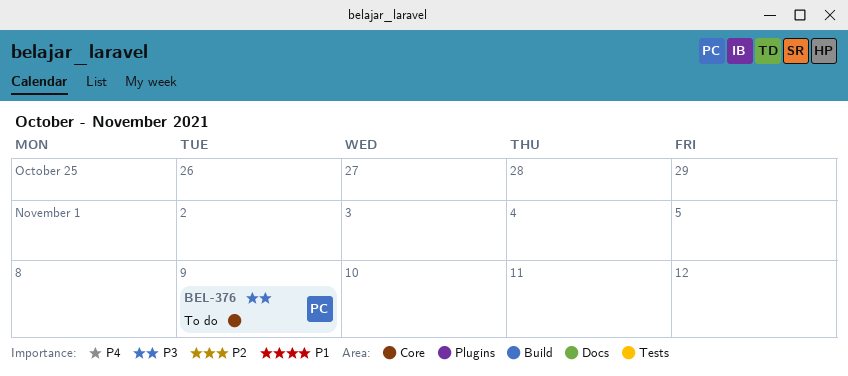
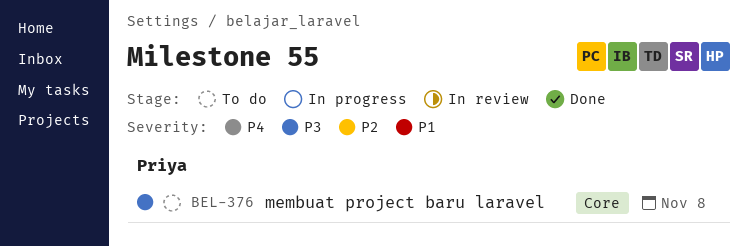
BEL-376, due: Nov 9 -> Nov 8

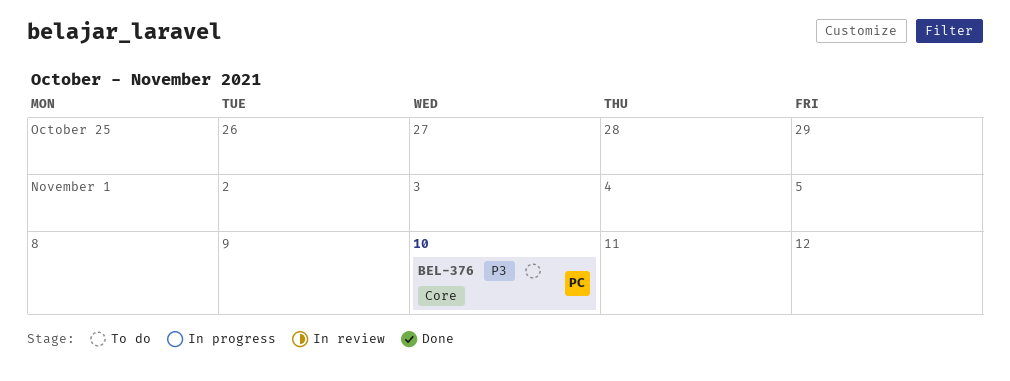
BEL-376, due: Nov 8 -> Nov 10

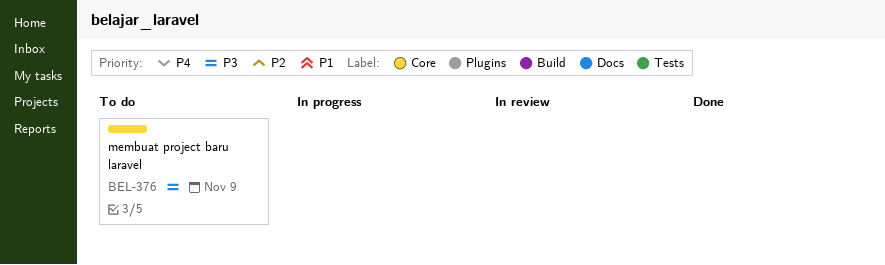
BEL-376, due: Nov 10 -> Nov 9

